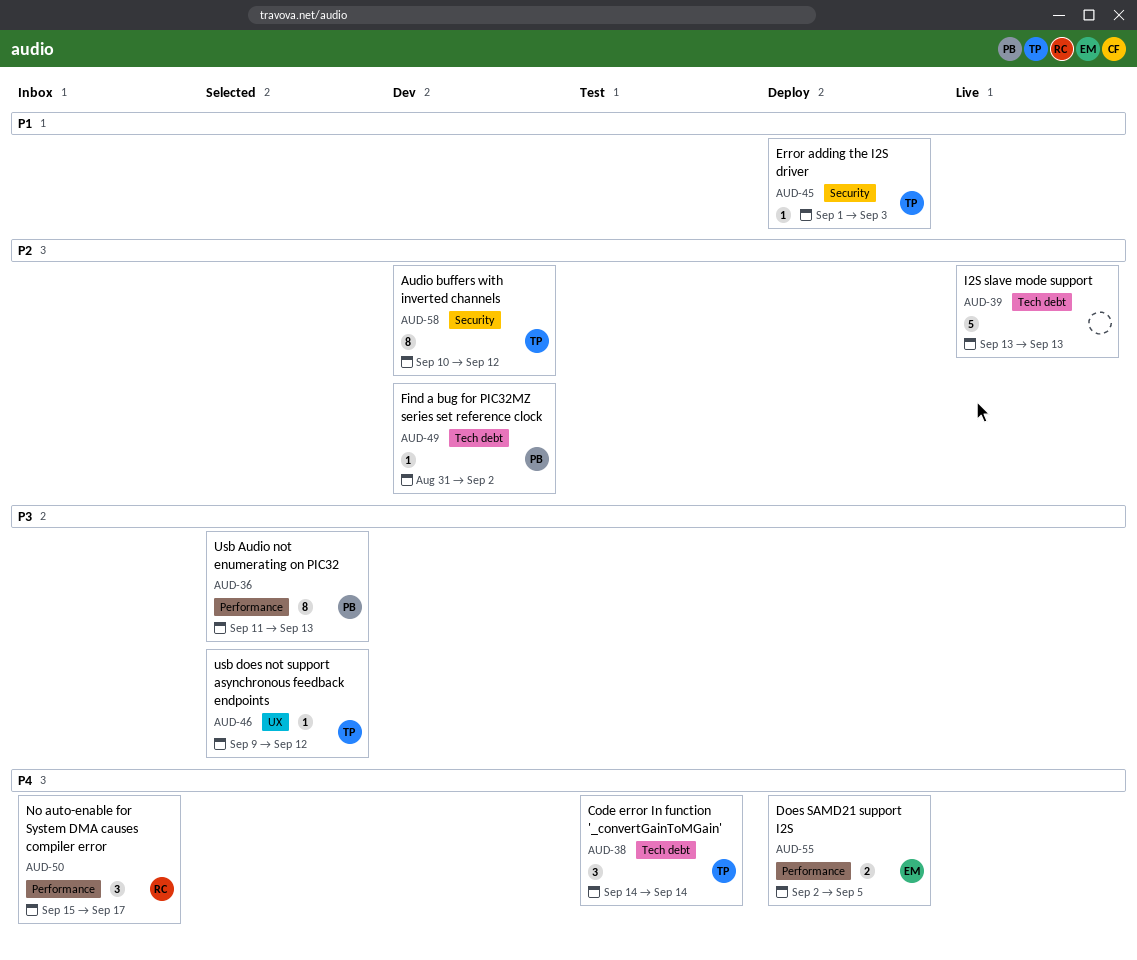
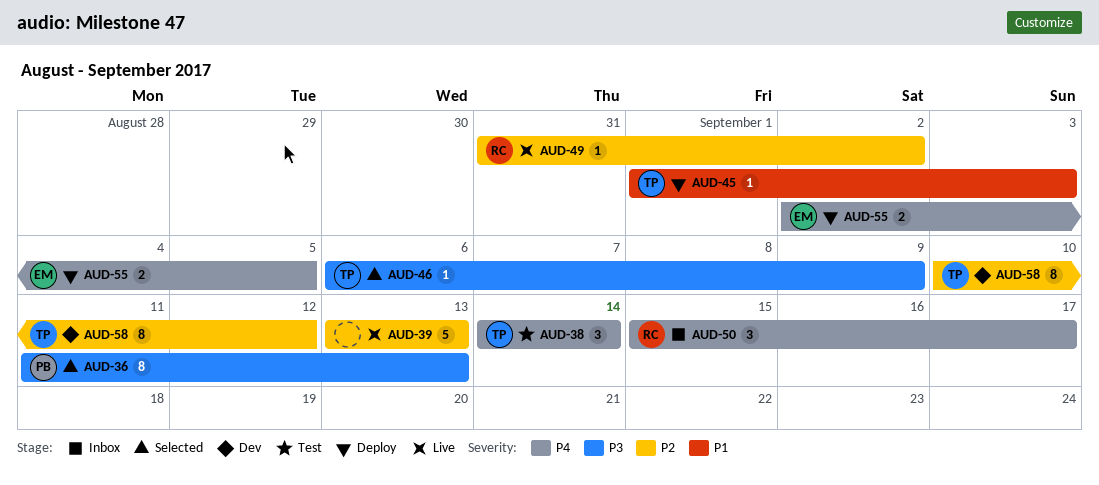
AUD-46, start: Sep 9 -> Sep 6
AUD-46, due: Sep 12 -> Sep 9
AUD-49, status: Dev -> Live
AUD-49, owner: PB -> RC

